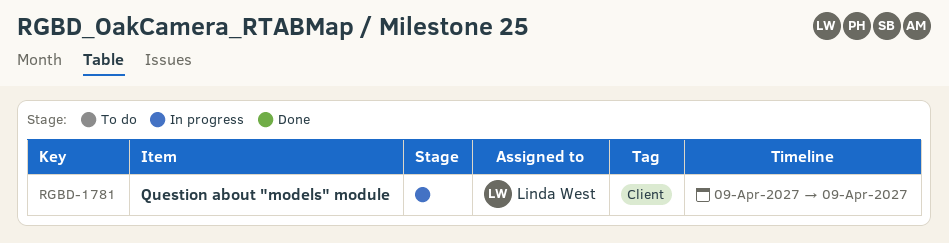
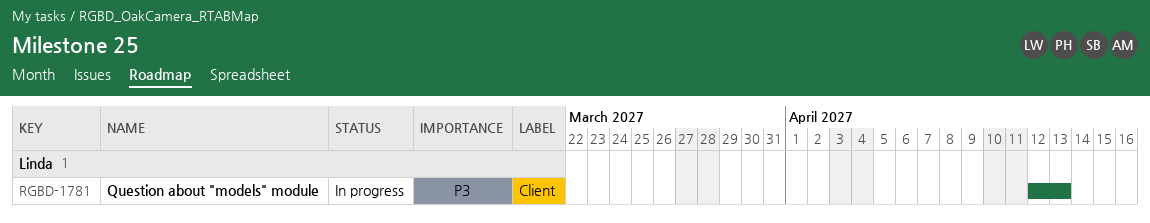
RGBD-1781, start: Apr 9 -> Apr 12
RGBD-1781, due: Apr 9 -> Apr 13

